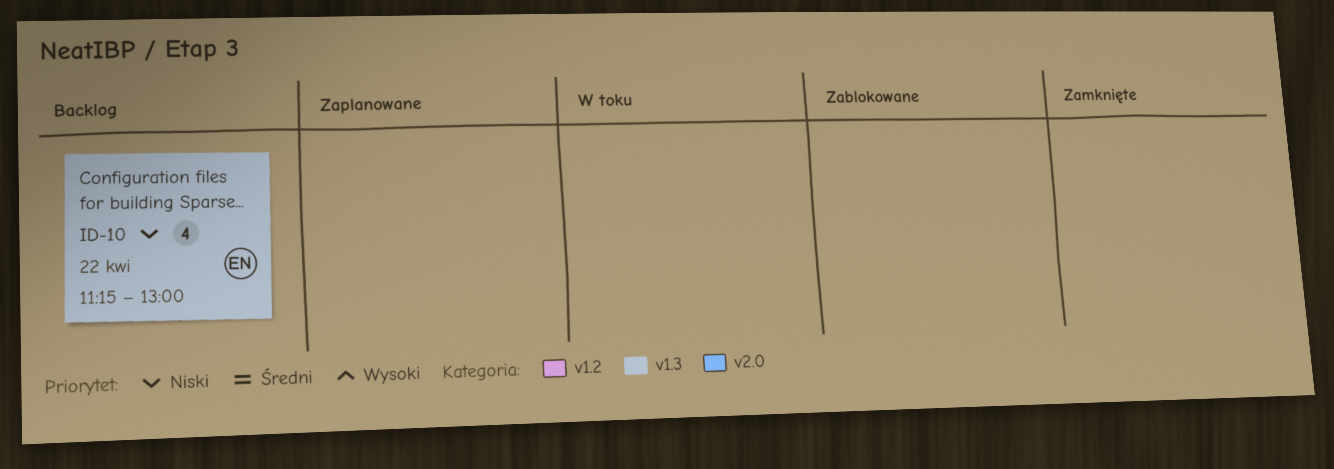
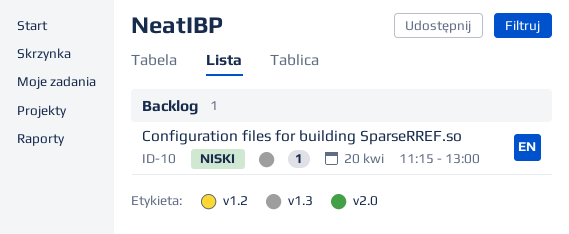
ID-10, estimate: 4 -> 1
ID-10, day: Apr 22 -> Apr 20

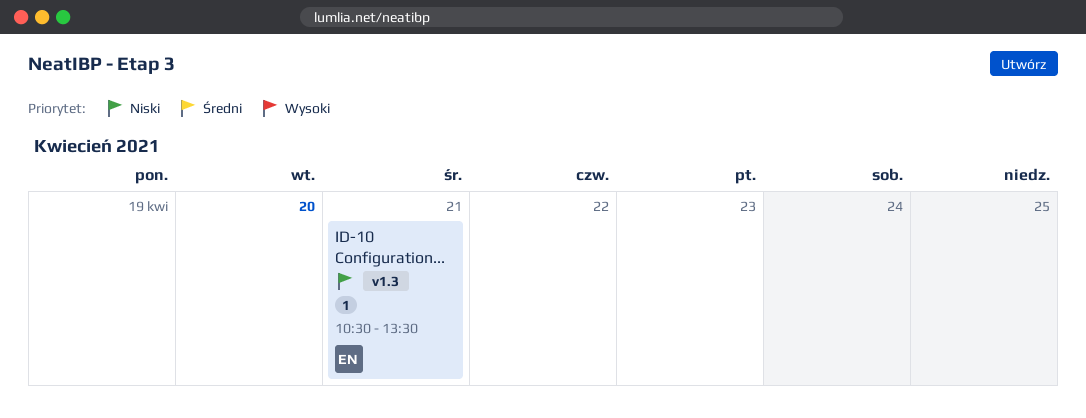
ID-10, day: Apr 20 -> Apr 21
ID-10, begins: 11:15 -> 10:30
ID-10, ends: 13:00 -> 13:30

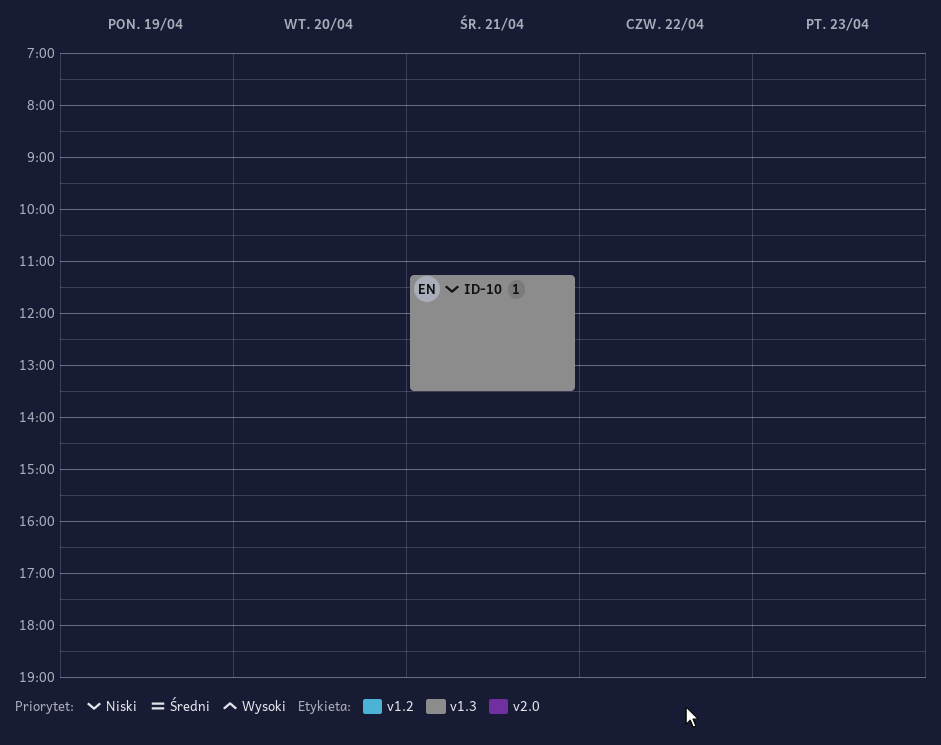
ID-10, begins: 10:30 -> 11:15

